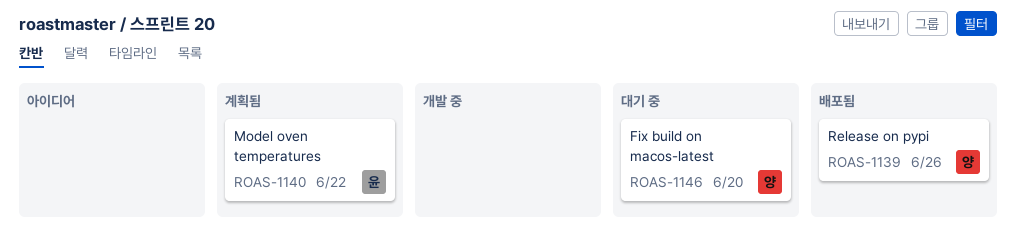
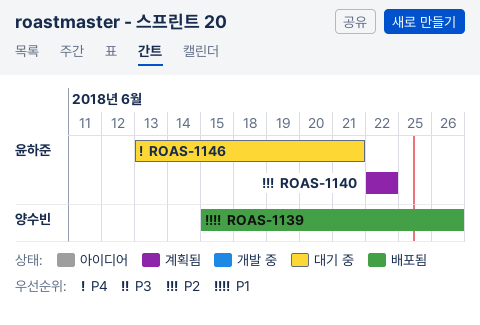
ROAS-1146, owner: 양수빈 -> 윤하준
ROAS-1146, due: Jun 20 -> Jun 21

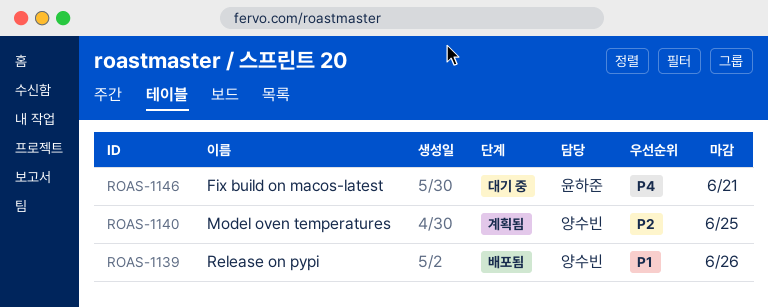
ROAS-1140, owner: 윤하준 -> 양수빈
ROAS-1140, due: Jun 22 -> Jun 25

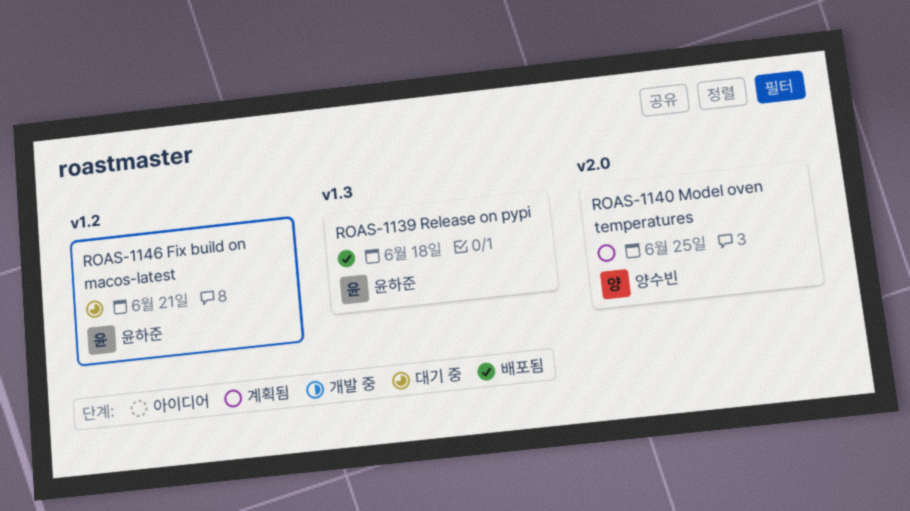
ROAS-1139, owner: 양수빈 -> 윤하준
ROAS-1139, due: Jun 26 -> Jun 18

